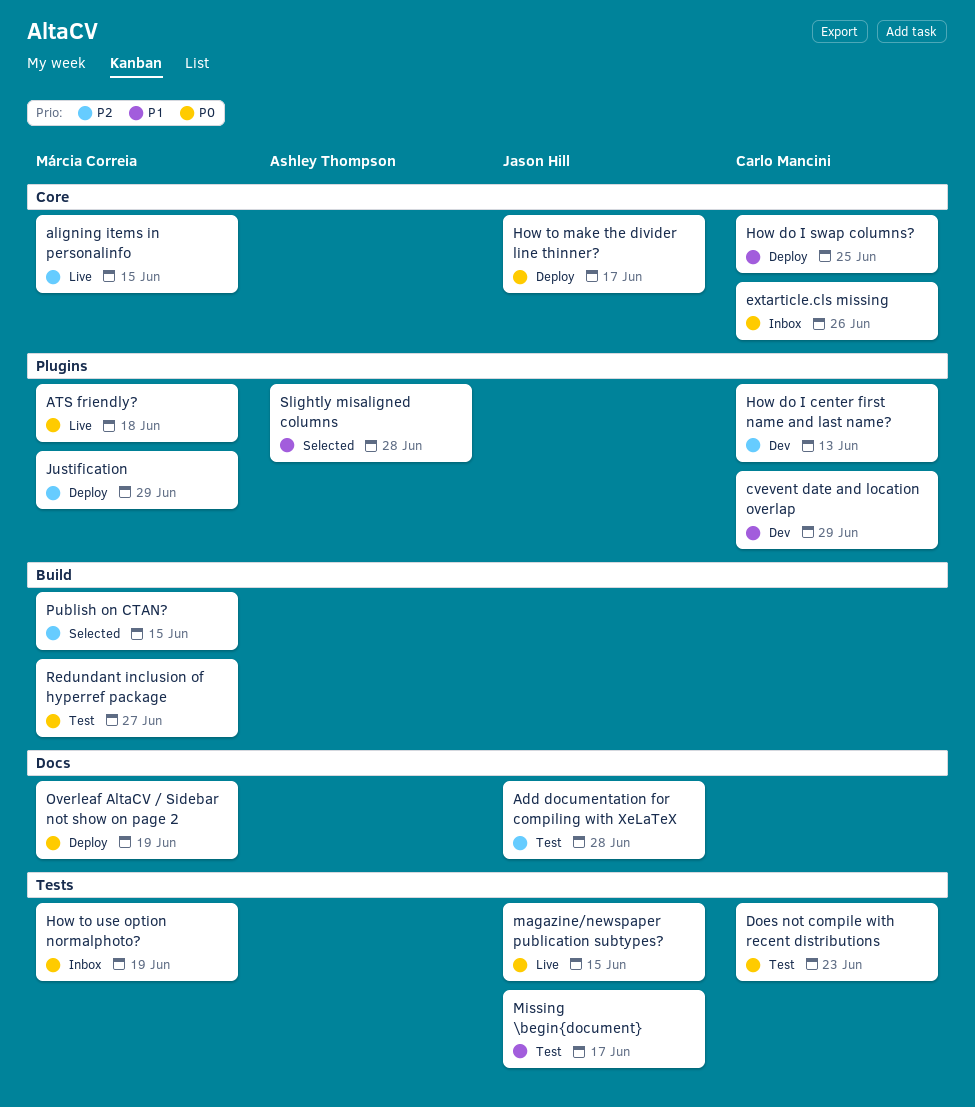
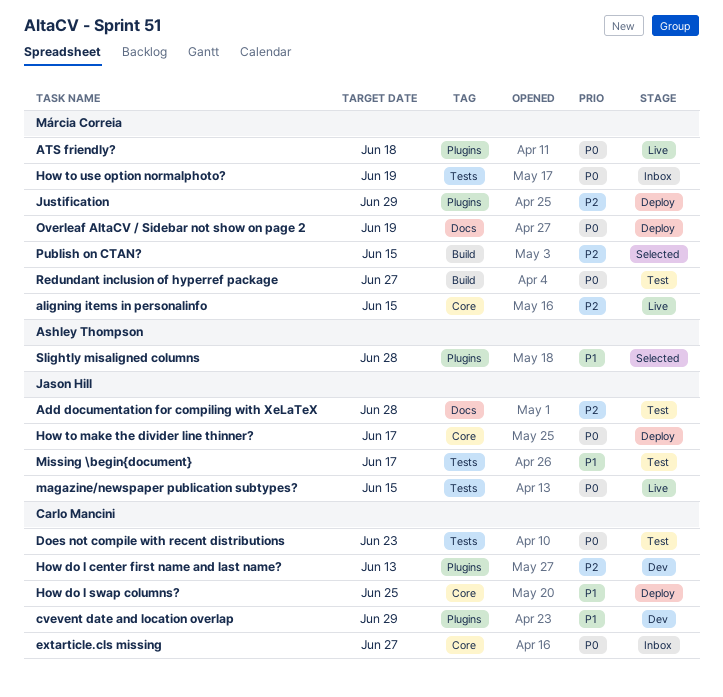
extarticle.cls missing, due: Jun 26 -> Jun 27

